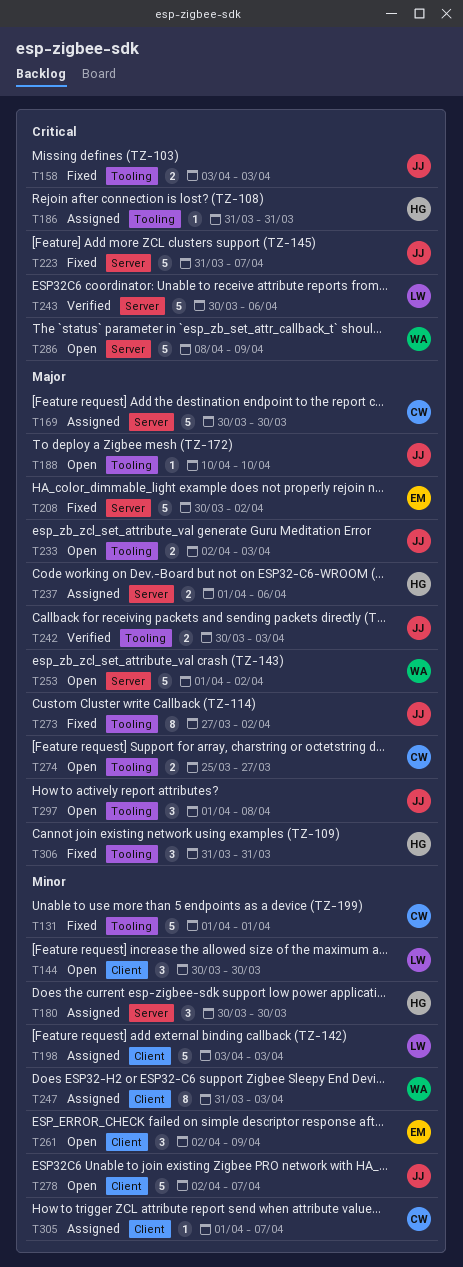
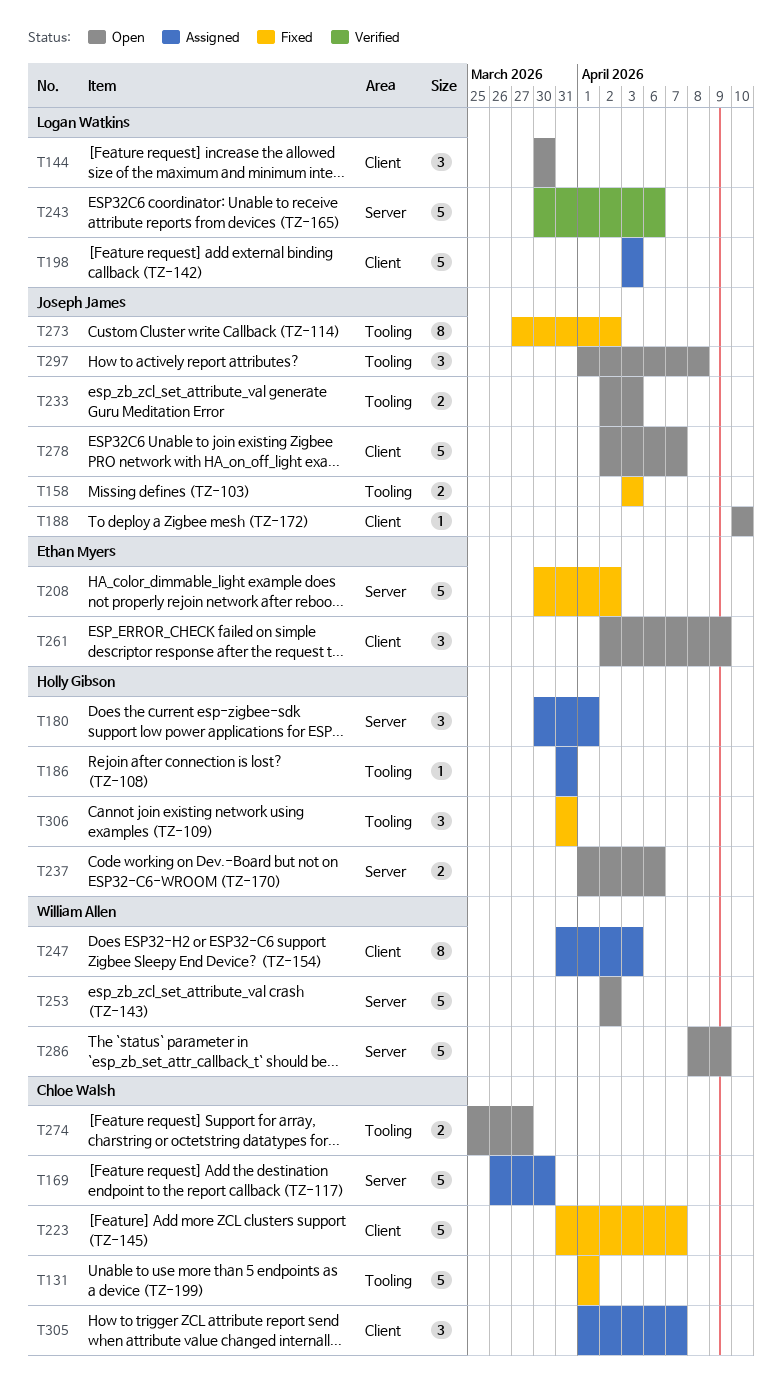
T169, start: Mar 30 -> Mar 26
T180, due: Mar 30 -> Apr 1
T188, label: Tooling -> Client
T223, owner: Joseph James -> Chloe Walsh
T223, label: Server -> Client
T237, status: Assigned -> Open
T242: present -> none
T253, start: Apr 1 -> Apr 2
T305, estimate: 1 -> 3

